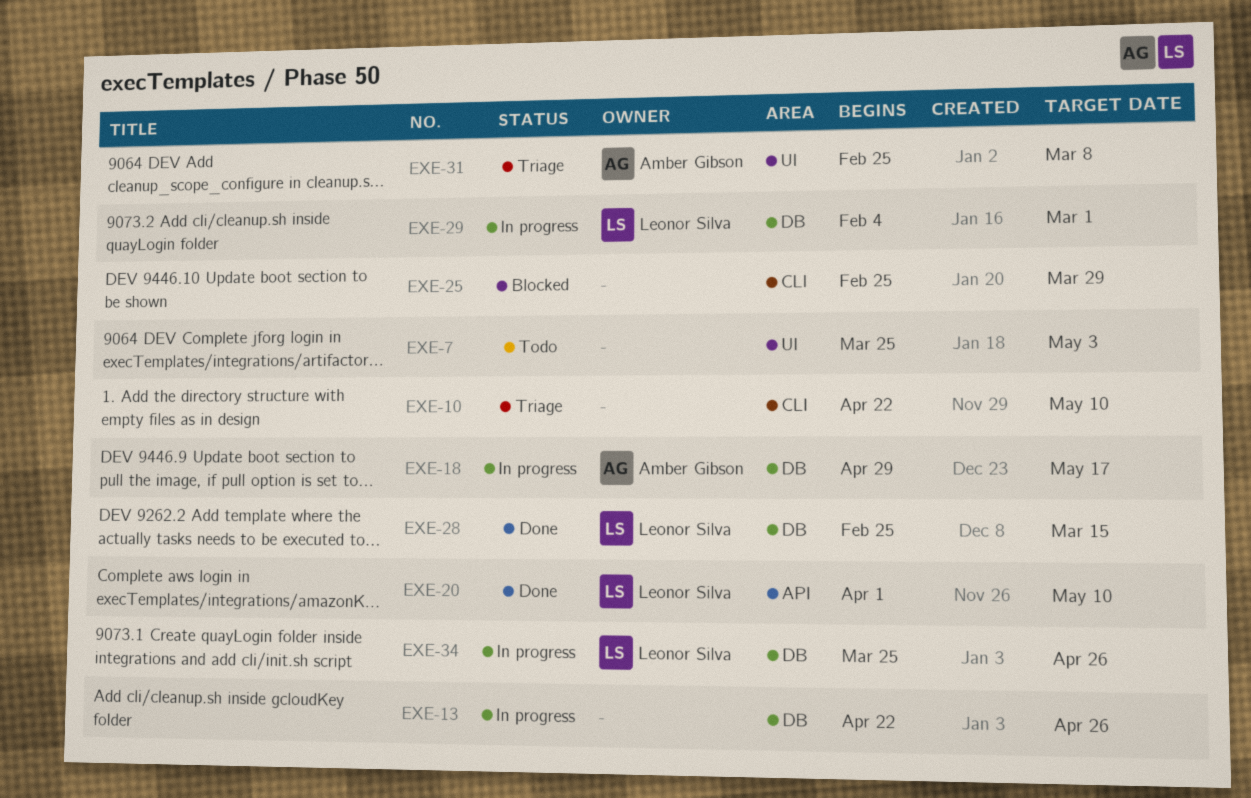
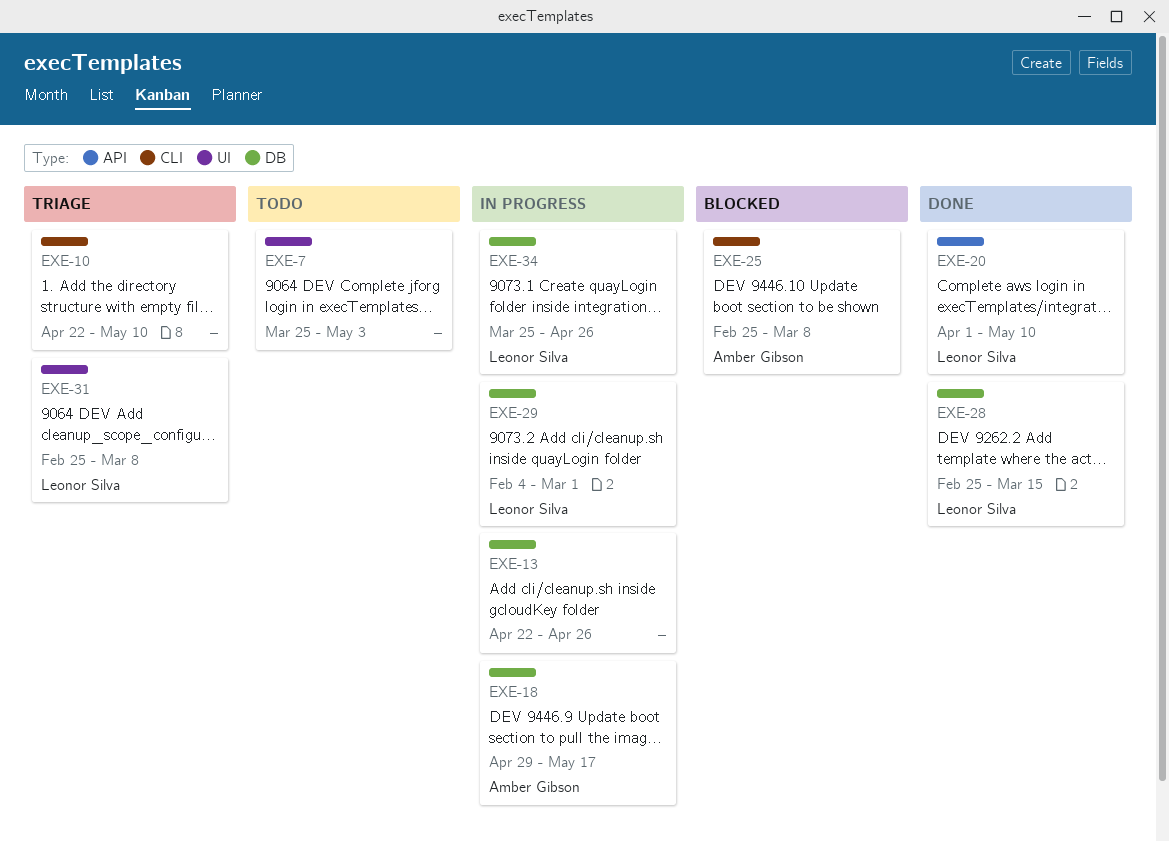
EXE-25, owner: none -> Amber Gibson
EXE-25, due: Mar 29 -> Mar 8
EXE-31, owner: Amber Gibson -> Leonor Silva

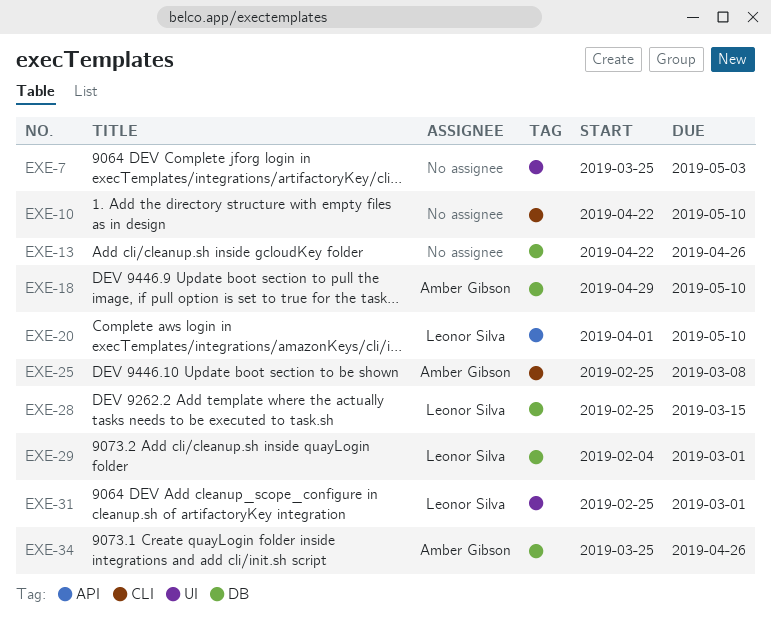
EXE-18, due: May 17 -> May 10
EXE-31, due: Mar 8 -> Mar 1
EXE-34, owner: Leonor Silva -> Amber Gibson

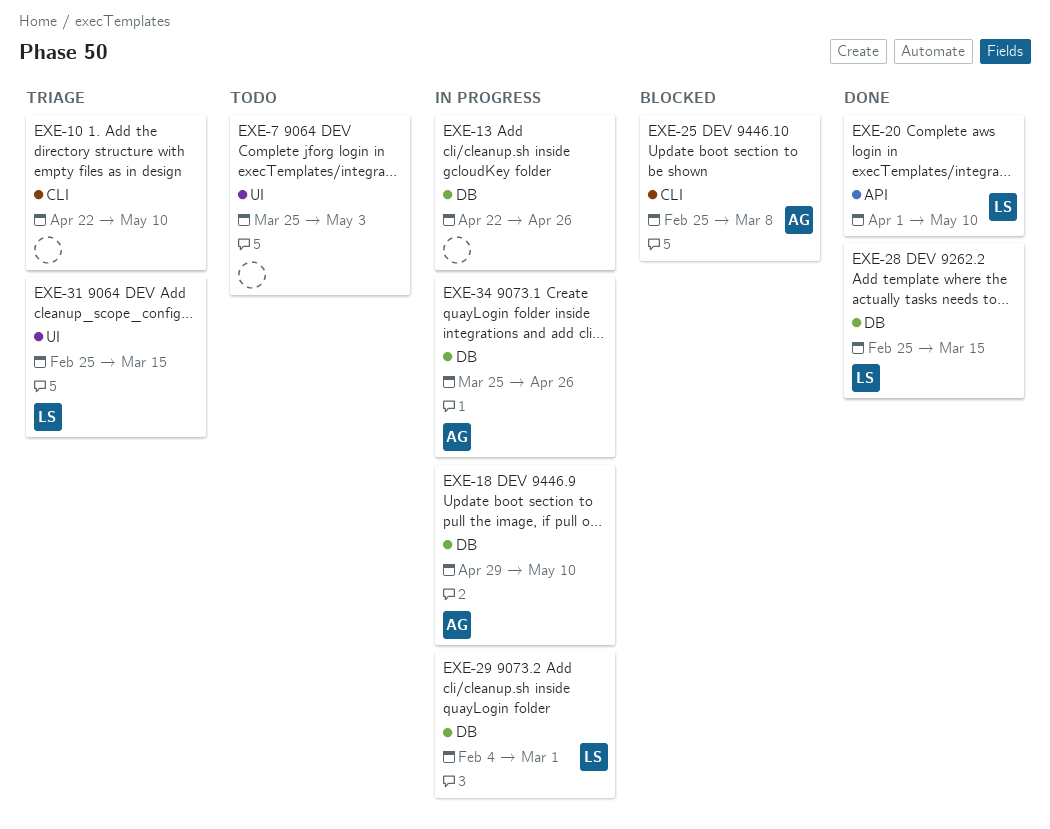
EXE-31, due: Mar 1 -> Mar 15

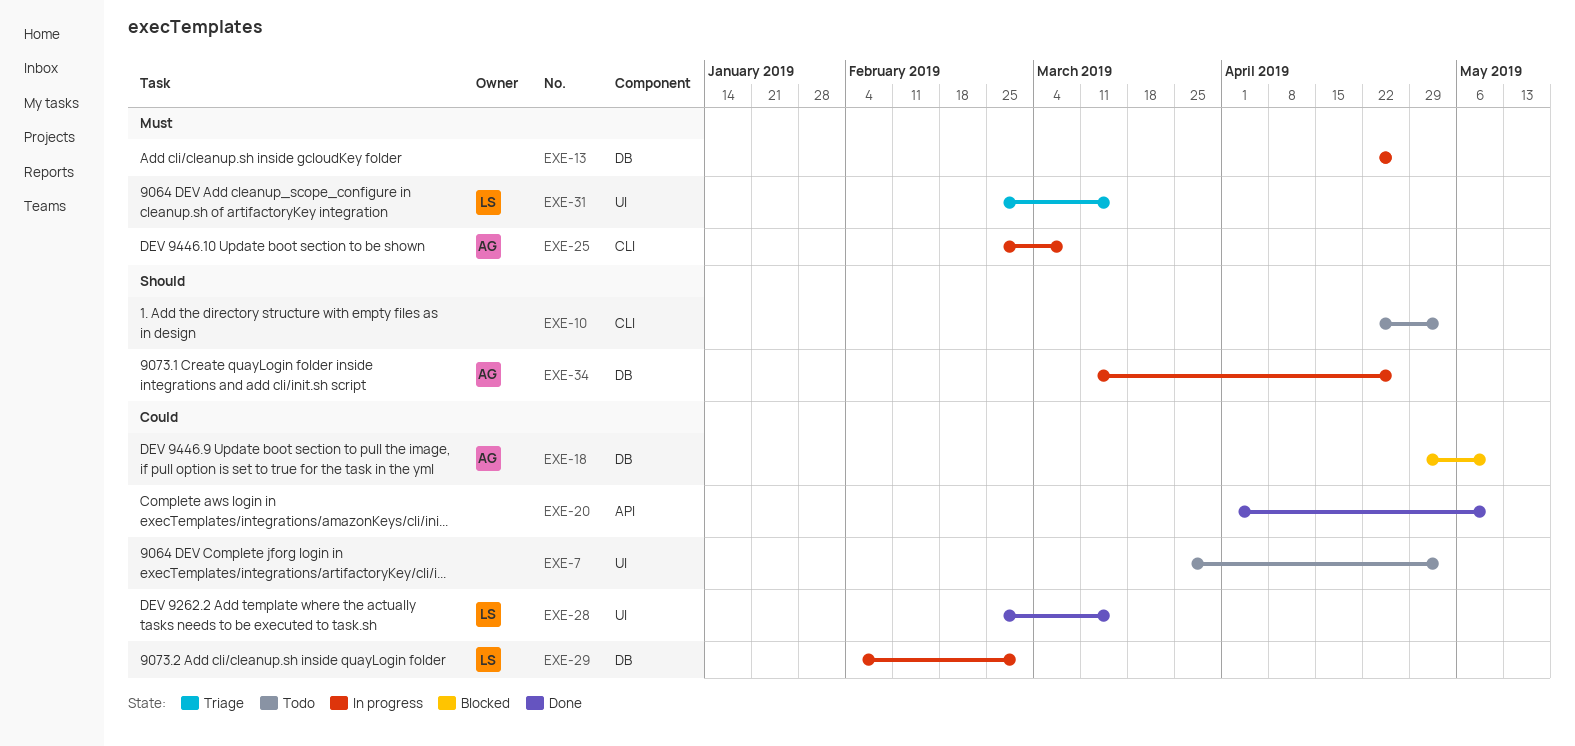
EXE-10, status: Triage -> Todo
EXE-10, due: May 10 -> May 3
EXE-18, status: In progress -> Blocked
EXE-20, owner: LS -> none
EXE-25, status: Blocked -> In progress
EXE-28, label: DB -> UI
EXE-34, start: Mar 25 -> Mar 11

